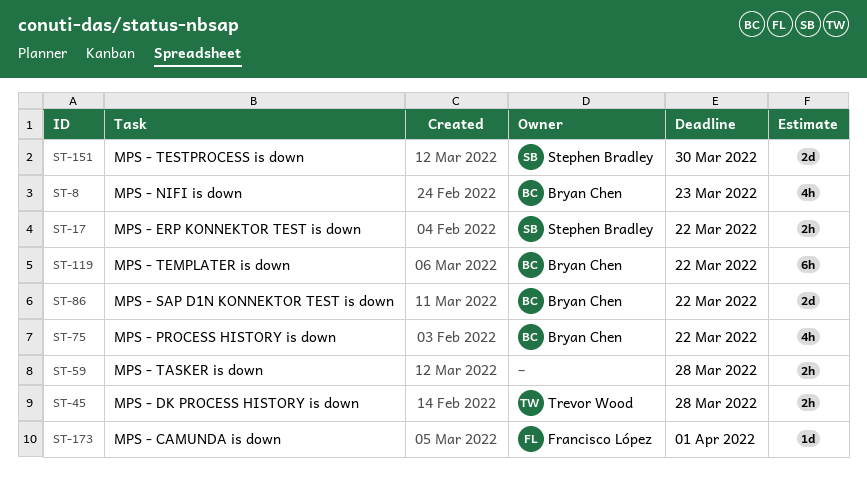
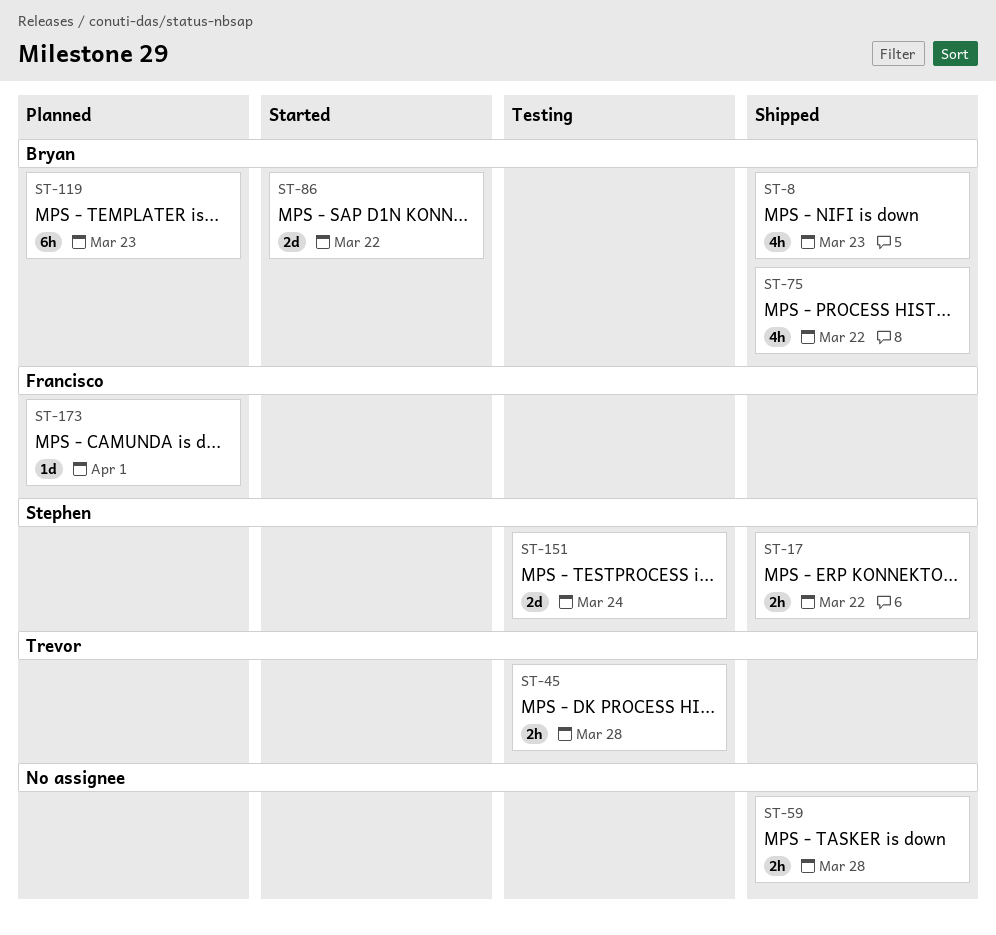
ST-119, due: Mar 22 -> Mar 23
ST-151, due: Mar 30 -> Mar 24

